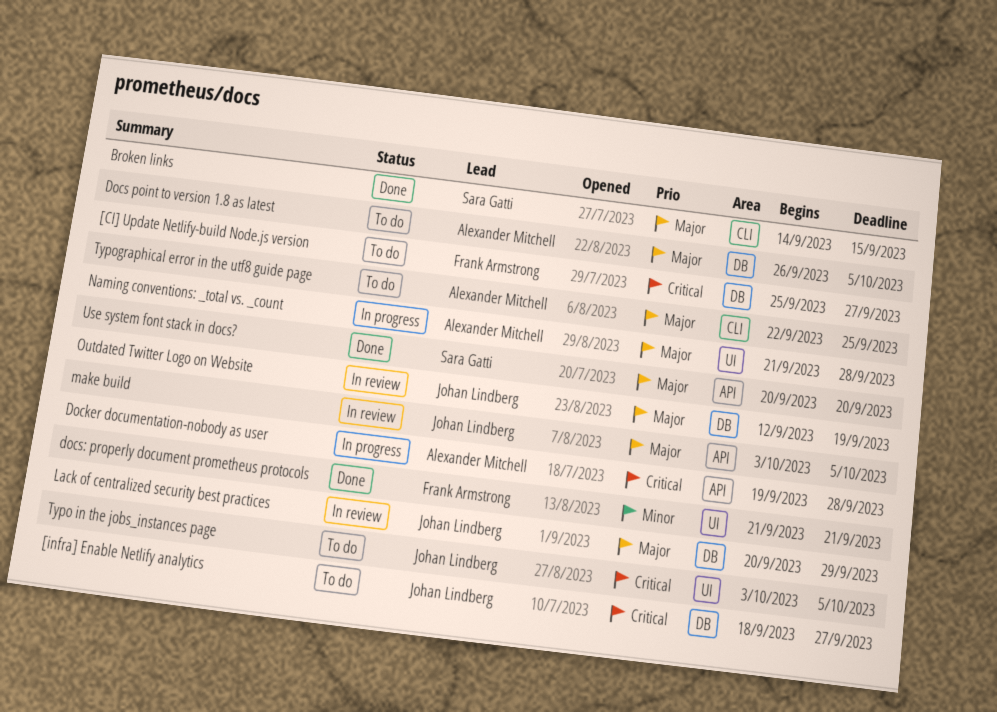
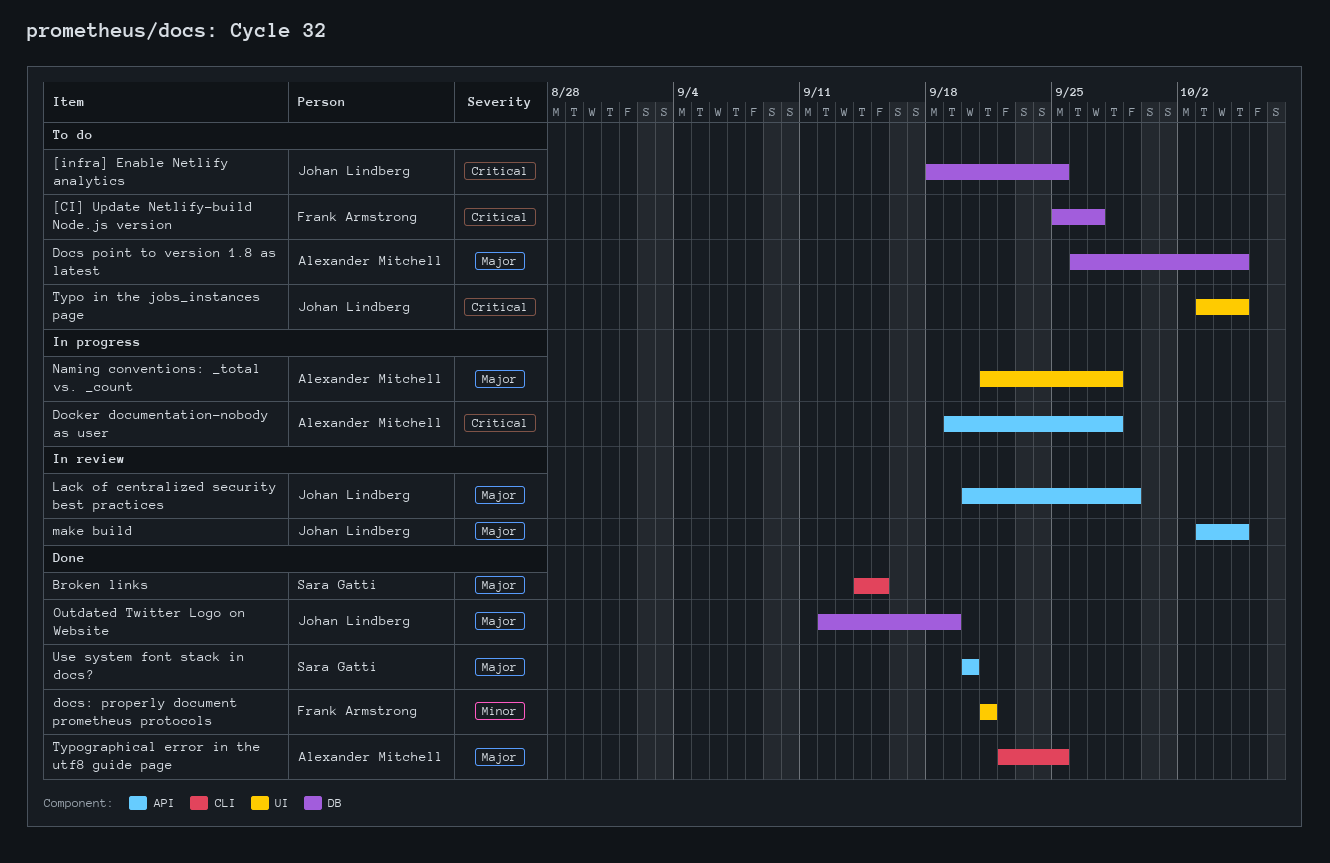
[infra] Enable Netlify analytics, due: Sep 27 -> Sep 25
Lack of centralized security best practices, label: DB -> API
Outdated Twitter Logo on Website, status: In review -> Done
Typographical error in the utf8 guide page, status: To do -> Done

